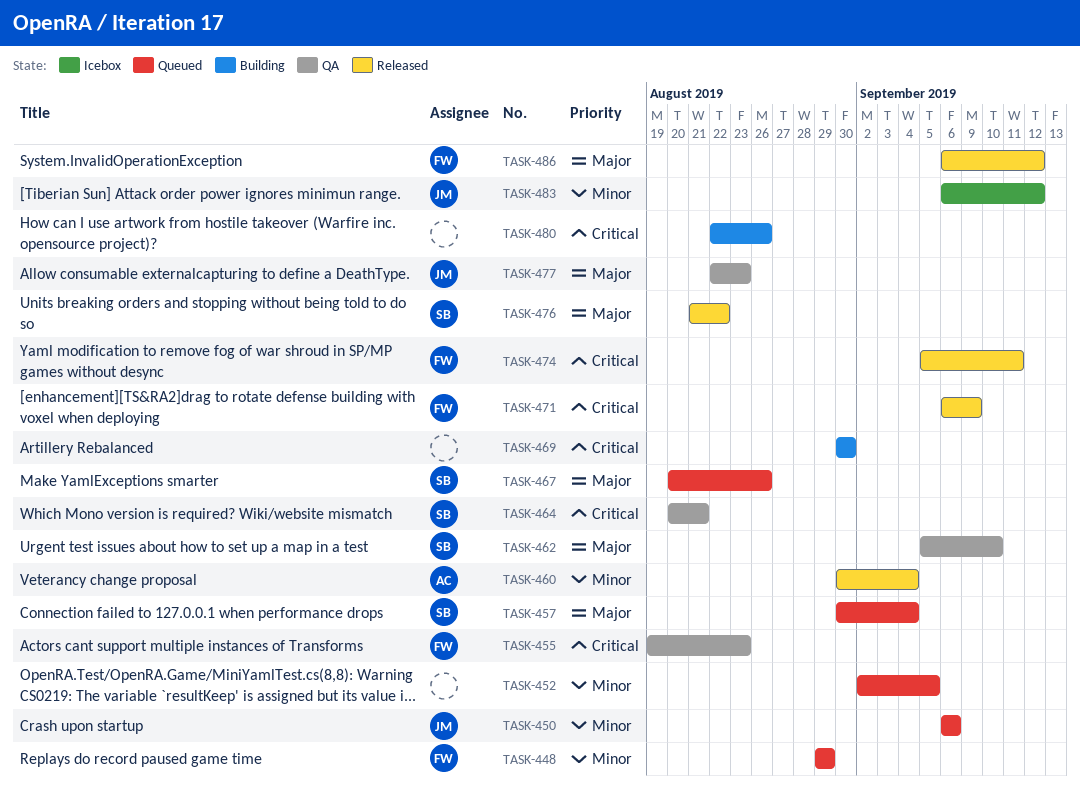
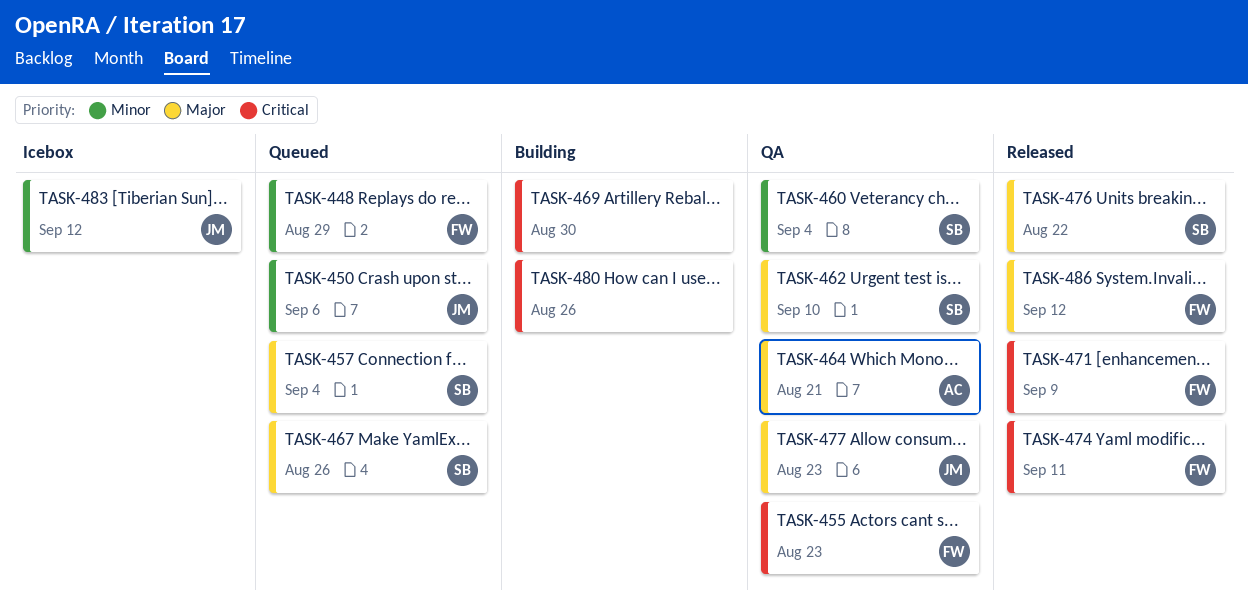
TASK-452: present -> none
TASK-460, status: Released -> QA
TASK-460, owner: AC -> SB
TASK-464, owner: SB -> AC
TASK-464, priority: Critical -> Major

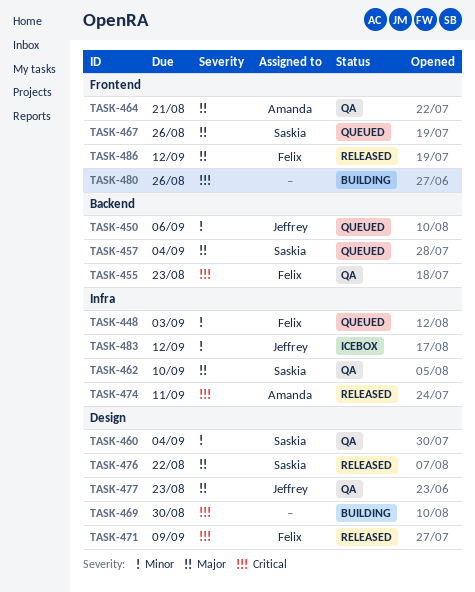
TASK-448, due: Aug 29 -> Sep 3
TASK-474, owner: Felix -> Amanda

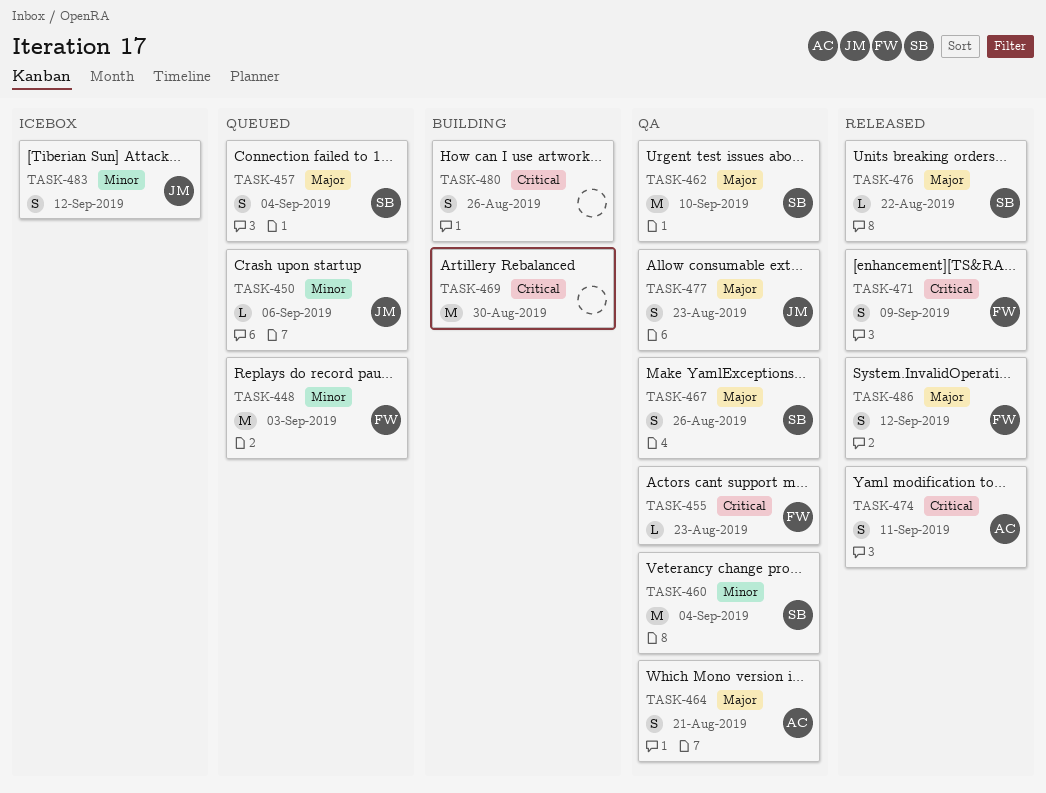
TASK-467, status: Queued -> QA

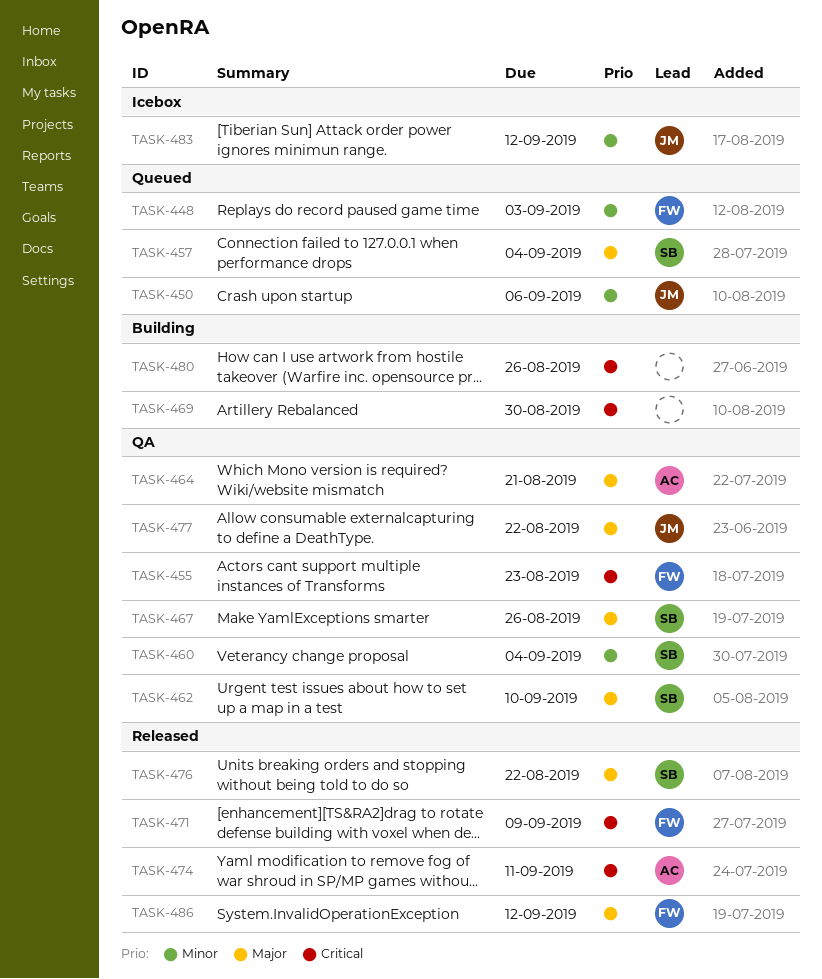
TASK-477, due: Aug 23 -> Aug 22

